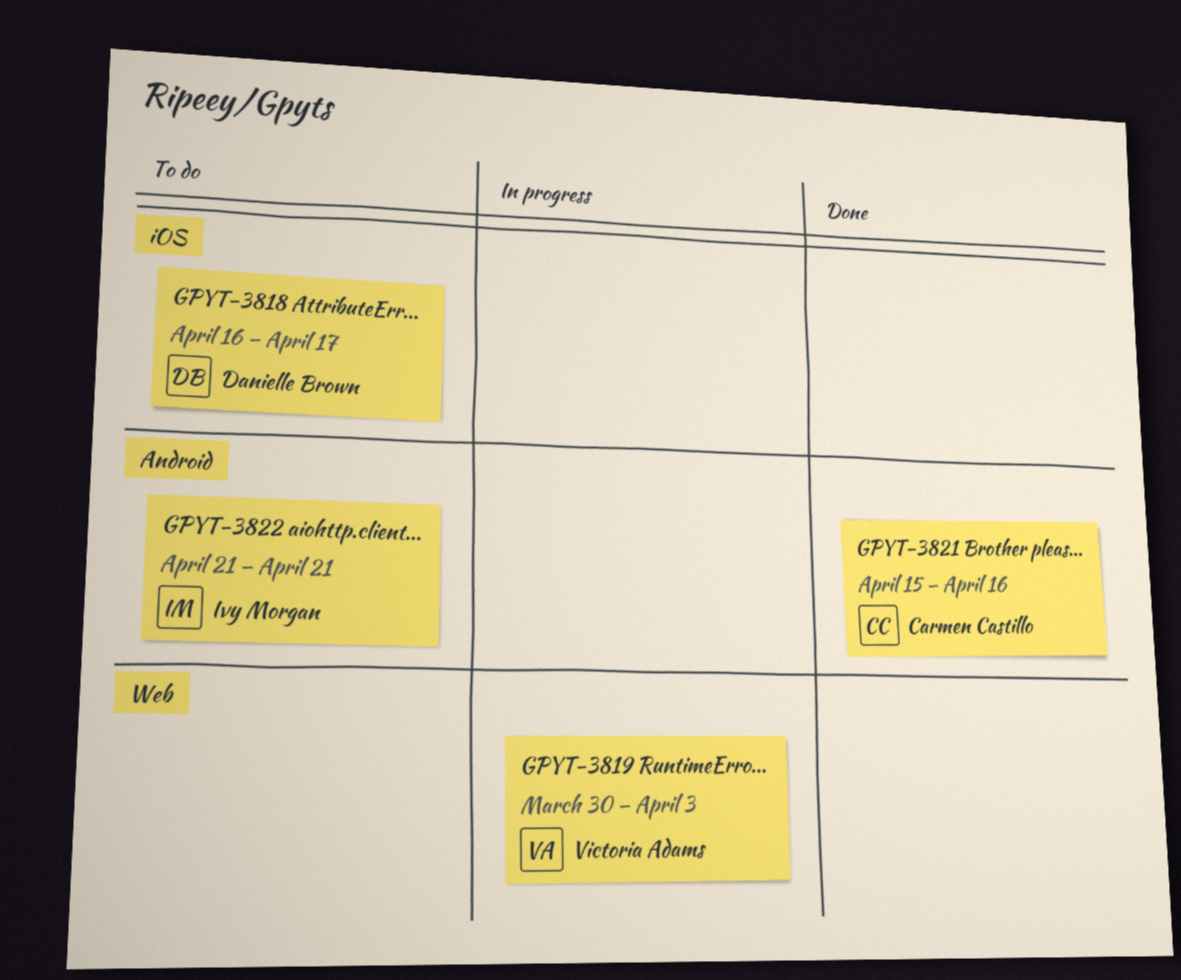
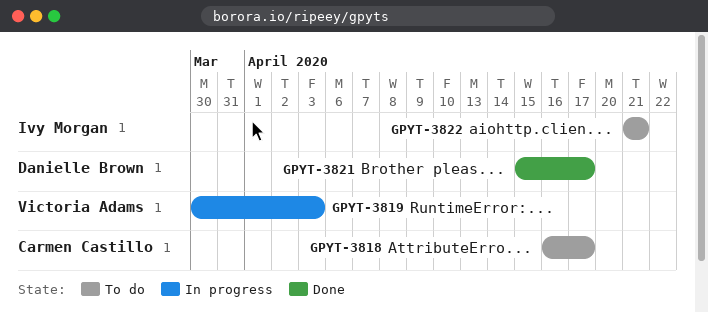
GPYT-3818, owner: Danielle Brown -> Carmen Castillo
GPYT-3821, owner: Carmen Castillo -> Danielle Brown
GPYT-3821, due: Apr 16 -> Apr 17

